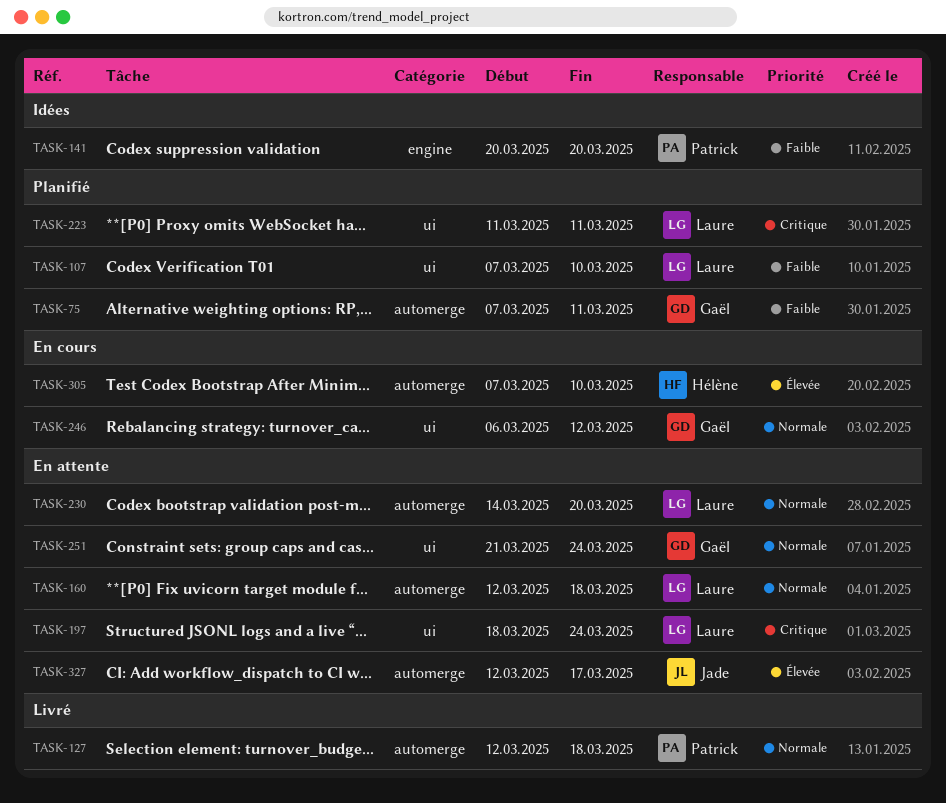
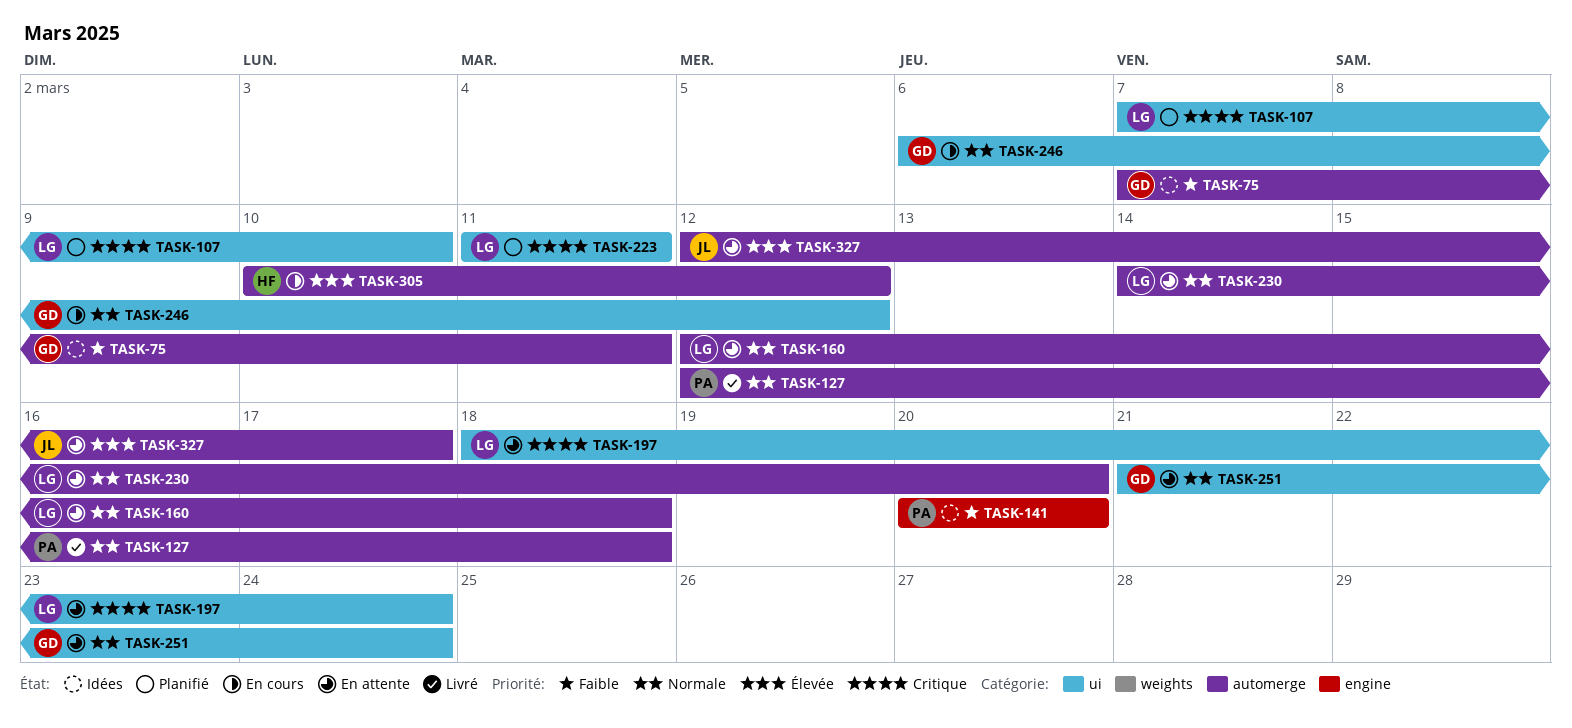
TASK-75, status: Planifié -> Idées
TASK-107, priority: Faible -> Critique
TASK-305, start: Mar 7 -> Mar 10
TASK-305, due: Mar 10 -> Mar 12

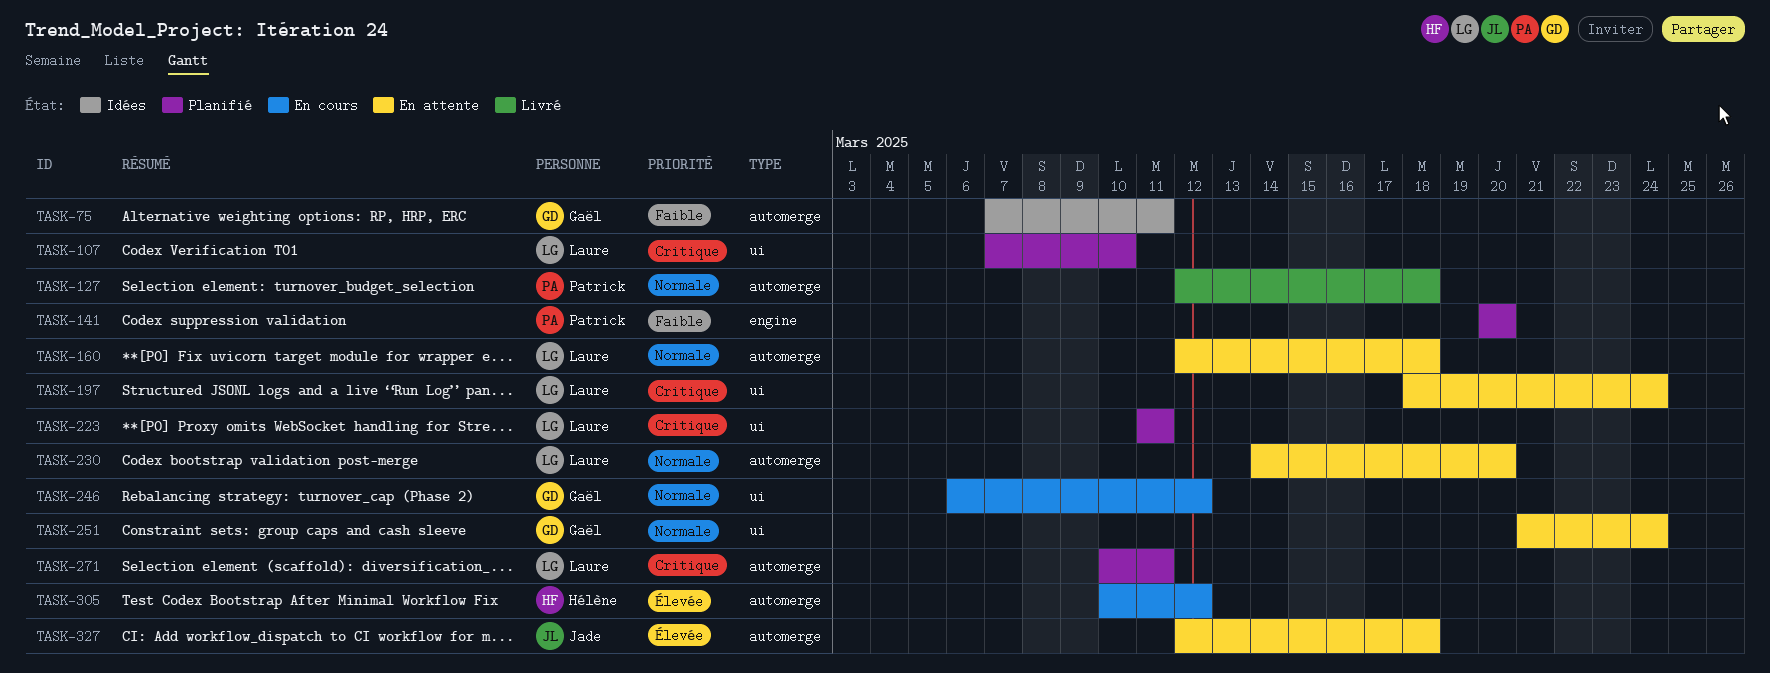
TASK-141, status: Idées -> Planifié
TASK-271: none -> present
TASK-327, due: Mar 17 -> Mar 18

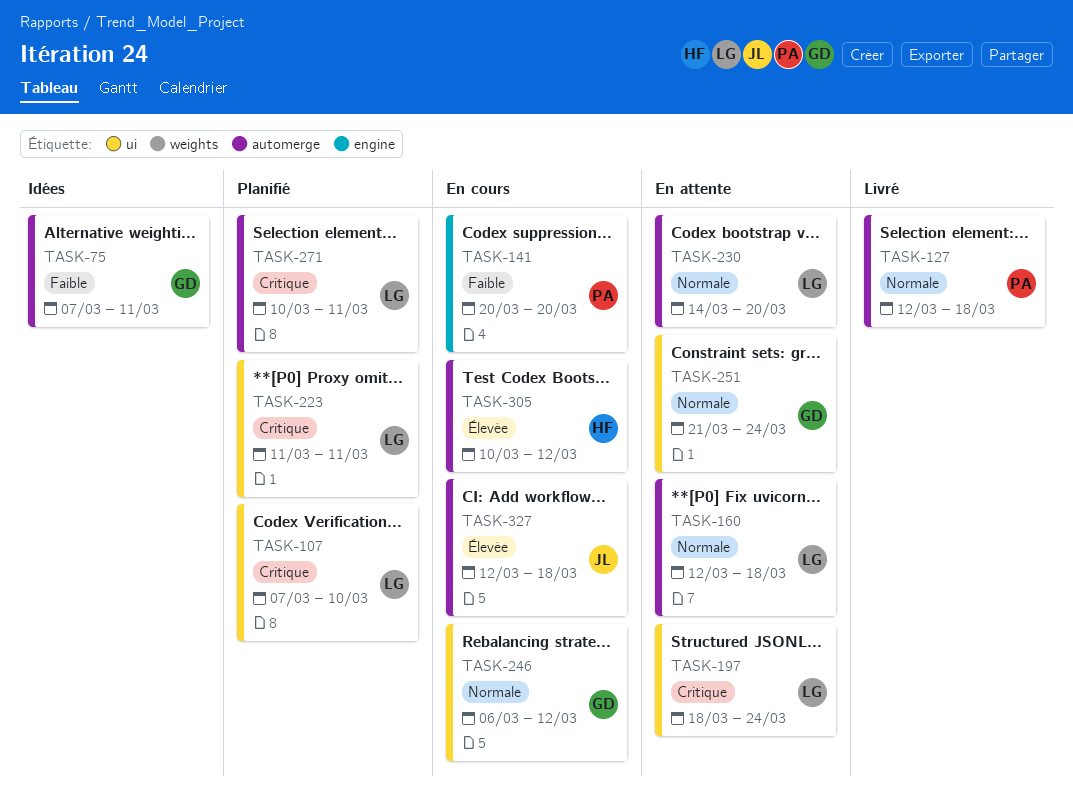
TASK-141, status: Planifié -> En cours
TASK-327, status: En attente -> En cours

